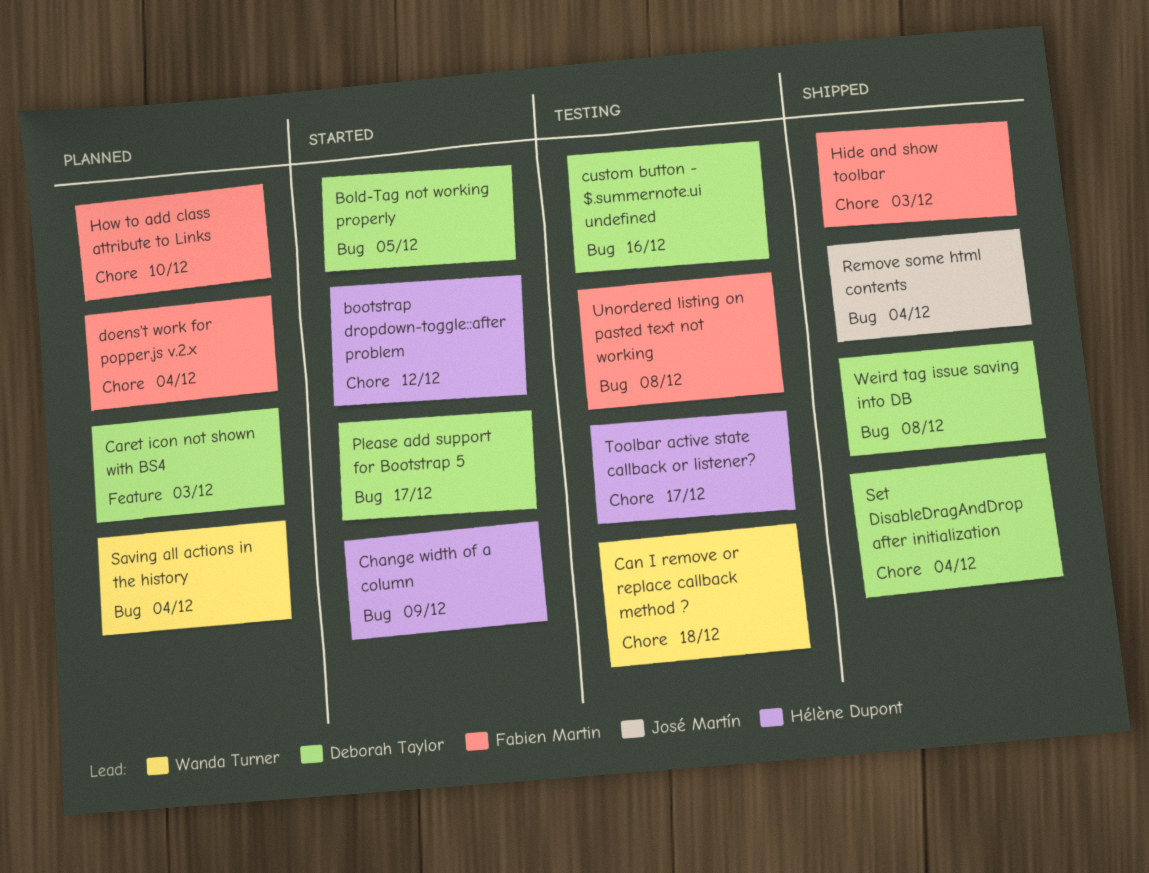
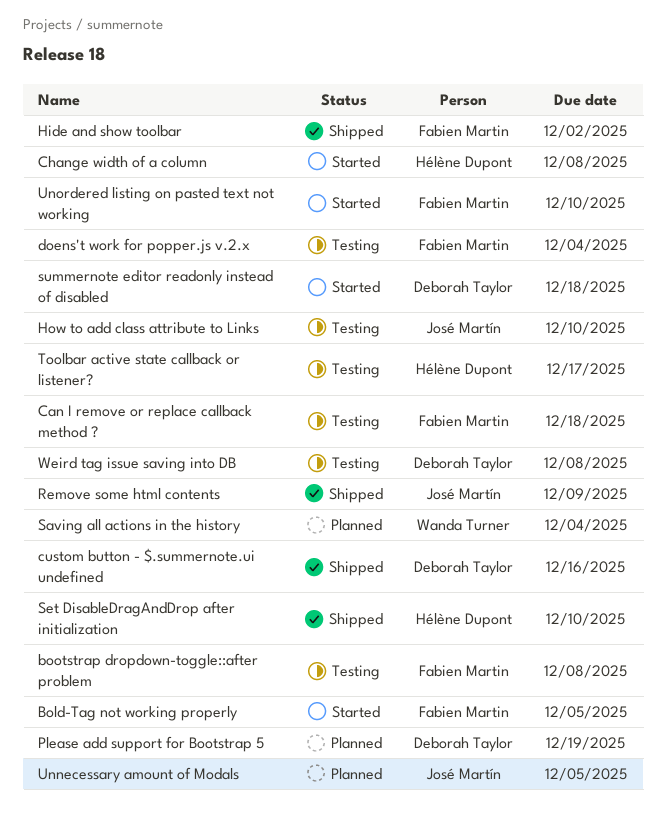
Bold-Tag not working properly, owner: Deborah Taylor -> Fabien Martin
bootstrap dropdown-toggle::after problem, status: Started -> Testing
bootstrap dropdown-toggle::after problem, owner: Hélène Dupont -> Fabien Martin
bootstrap dropdown-toggle::after problem, due: Dec 12 -> Dec 8
Can I remove or replace callback method ?, owner: Wanda Turner -> Fabien Martin
Caret icon not shown with BS4: present -> none
Change width of a column, due: Dec 9 -> Dec 8
custom button - $.summernote.ui undefined, status: Testing -> Shipped
doens't work for popper.js v.2.x, status: Planned -> Testing
Hide and show toolbar, due: Dec 3 -> Dec 2
How to add class attribute to Links, status: Planned -> Testing
How to add class attribute to Links, owner: Fabien Martin -> José Martín
Please add support for Bootstrap 5, status: Started -> Planned
Please add support for Bootstrap 5, due: Dec 17 -> Dec 19
Remove some html contents, due: Dec 4 -> Dec 9
Set DisableDragAndDrop after initialization, owner: Deborah Taylor -> Hélène Dupont
Set DisableDragAndDrop after initialization, due: Dec 4 -> Dec 10
summernote editor readonly instead of disabled: none -> present
Unnecessary amount of Modals: none -> present
Unordered listing on pasted text not working, status: Testing -> Started
Unordered listing on pasted text not working, due: Dec 8 -> Dec 10
Weird tag issue saving into DB, status: Shipped -> Testing

